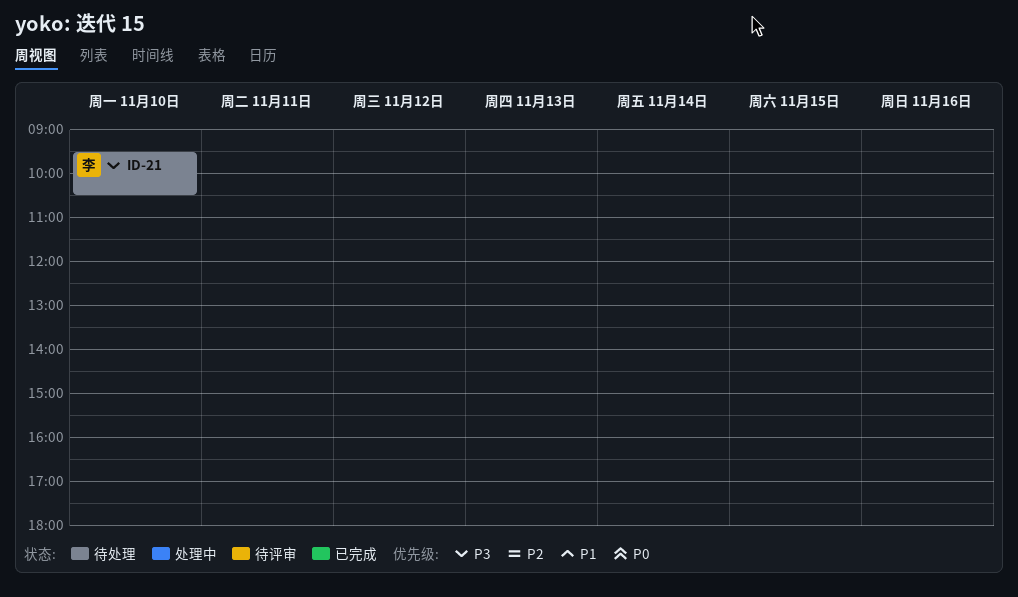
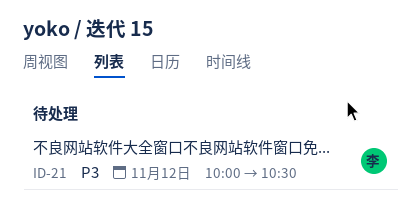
ID-21, day: Nov 10 -> Nov 12
ID-21, begins: 09:30 -> 10:00

